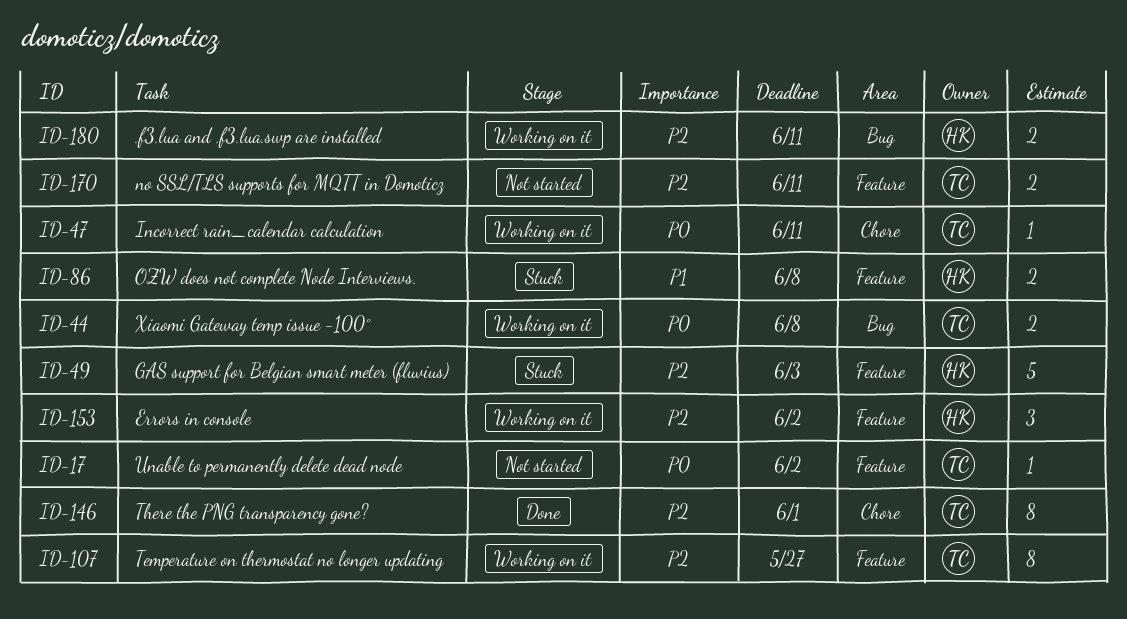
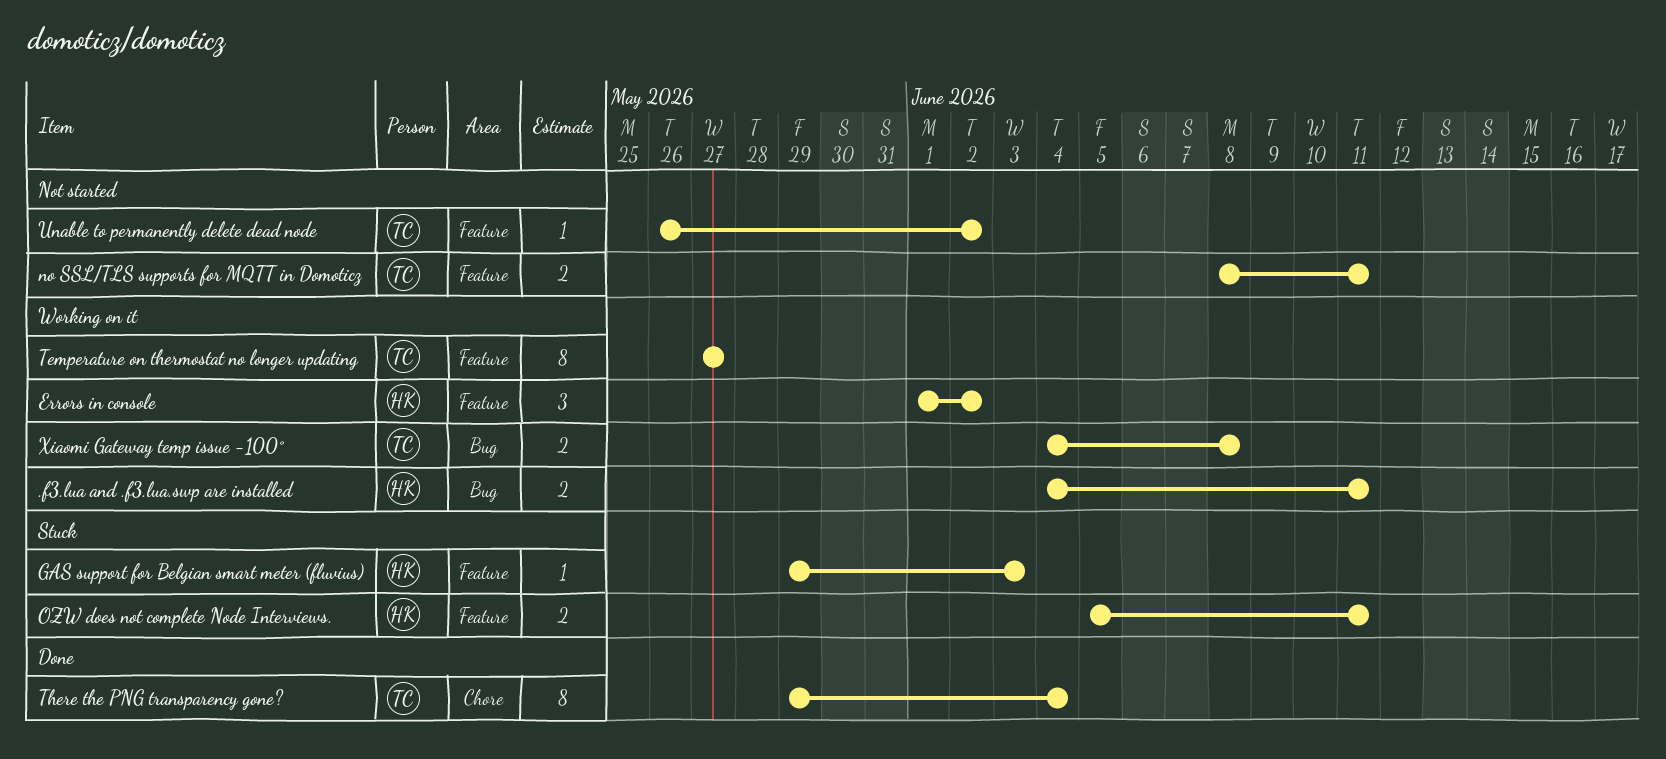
GAS support for Belgian smart meter (fluvius), estimate: 5 -> 1
Incorrect rain_calendar calculation: present -> none
OZW does not complete Node Interviews., due: Jun 8 -> Jun 11
There the PNG transparency gone?, due: Jun 1 -> Jun 4

